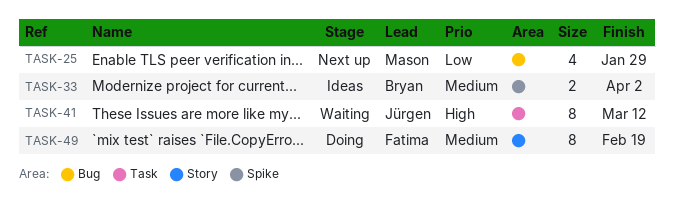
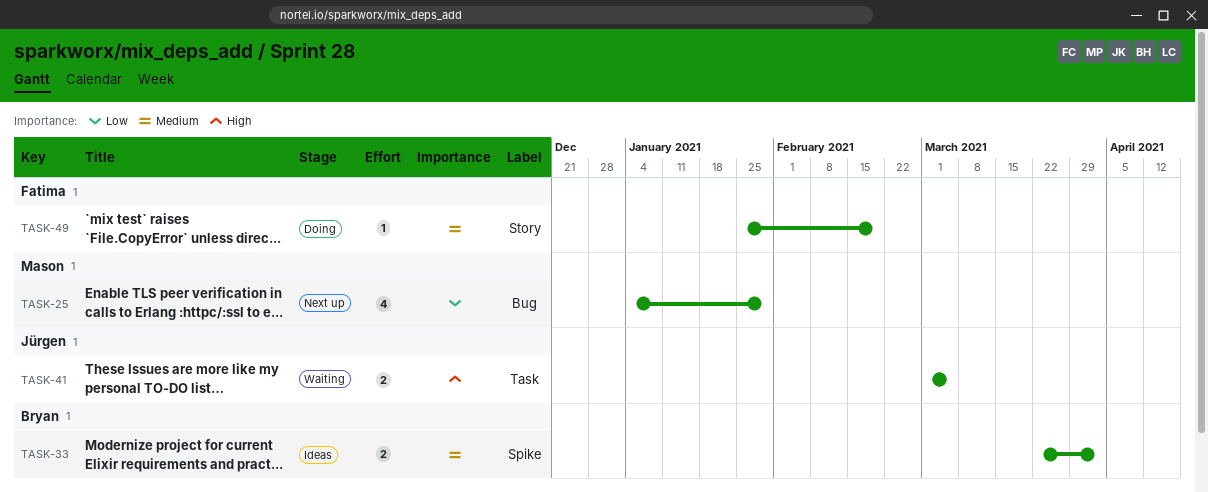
TASK-41, estimate: 8 -> 2
TASK-41, due: Mar 12 -> Mar 5
TASK-49, estimate: 8 -> 1

